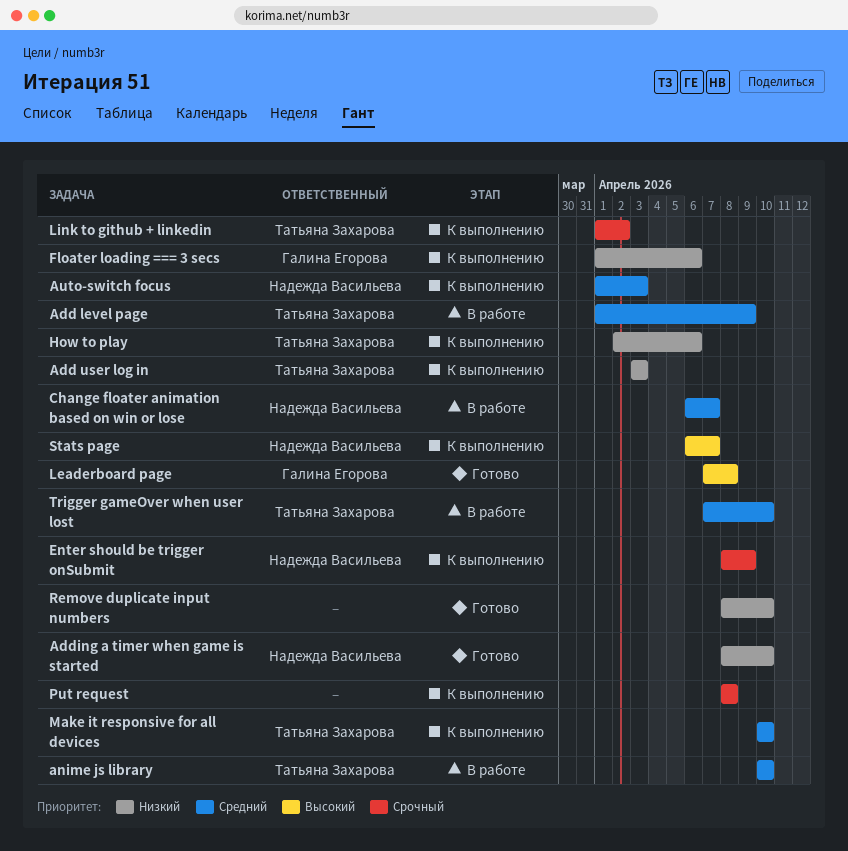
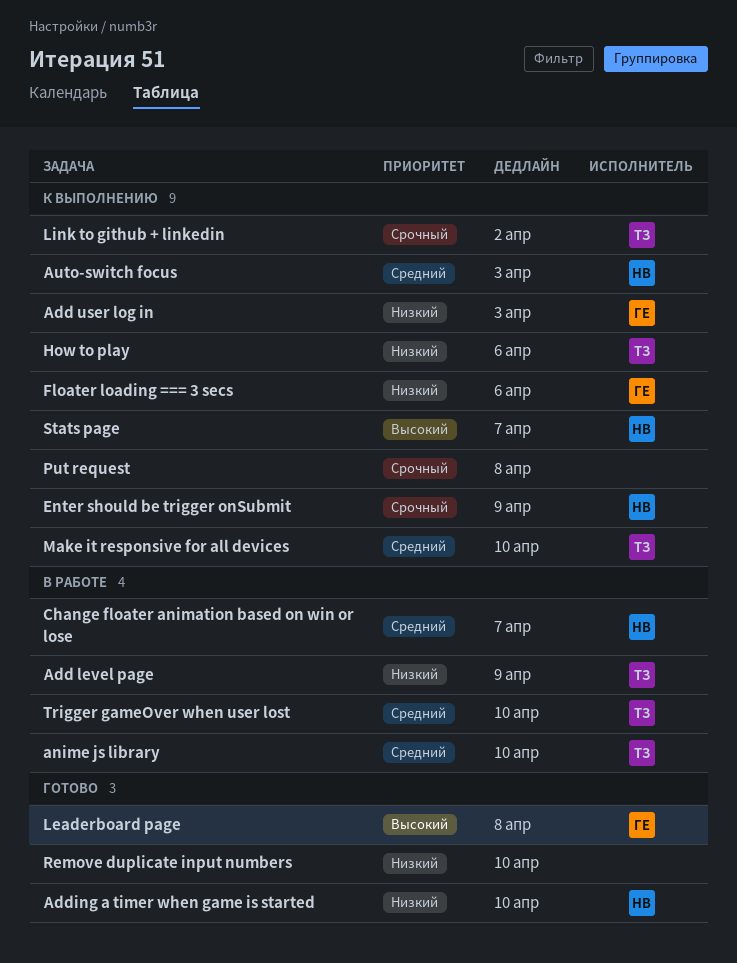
Add level page, priority: Средний -> Низкий
Add user log in, owner: Татьяна Захарова -> Галина Егорова

